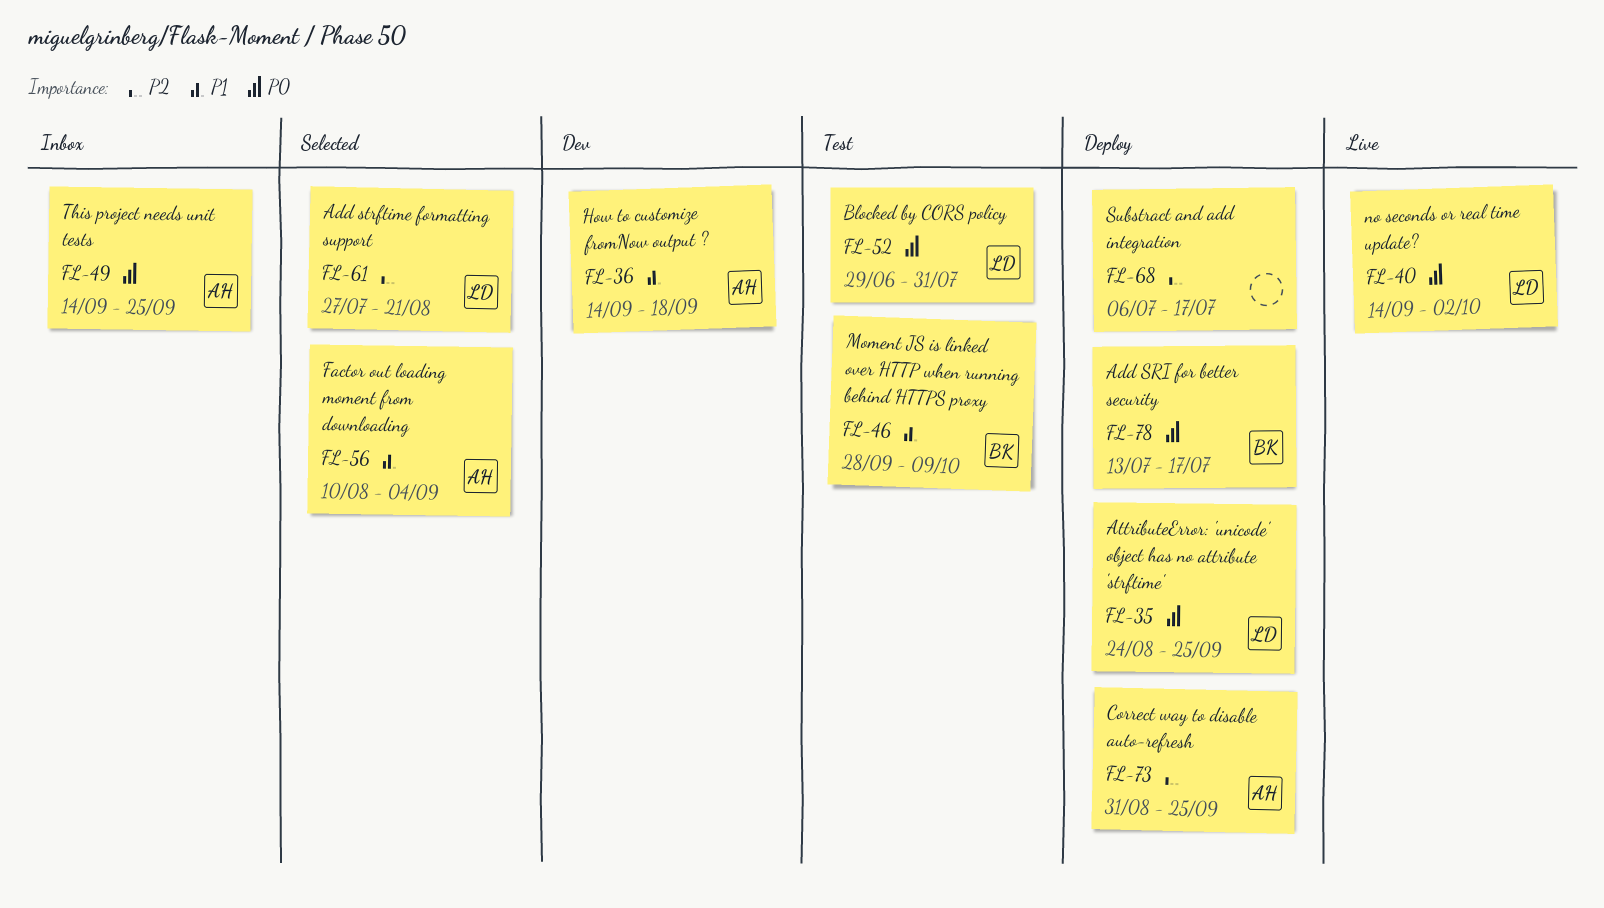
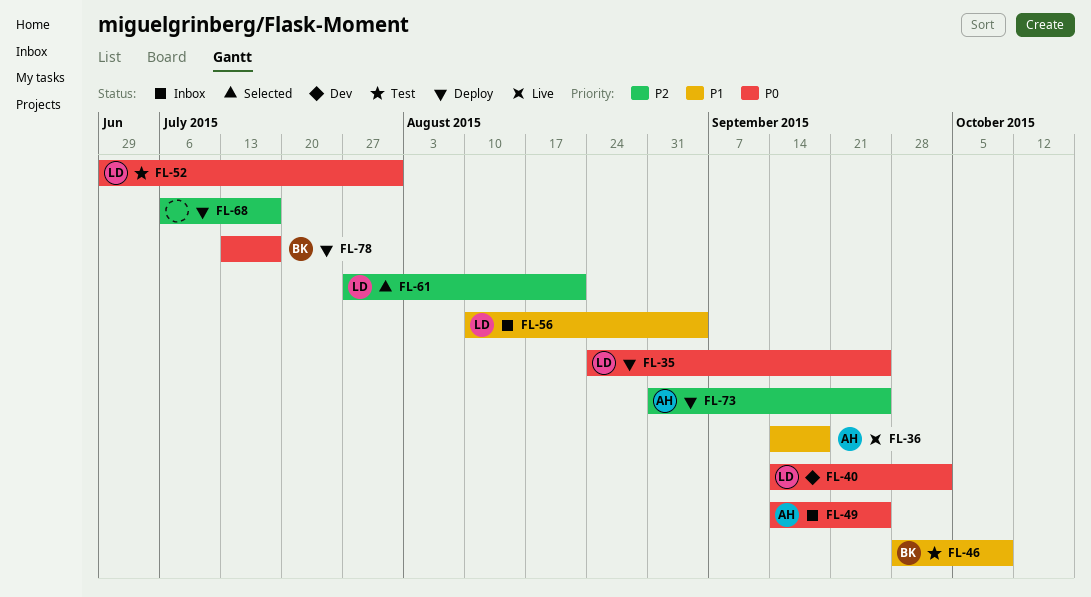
FL-36, status: Dev -> Live
FL-40, status: Live -> Dev
FL-56, status: Selected -> Inbox
FL-56, owner: AH -> LD

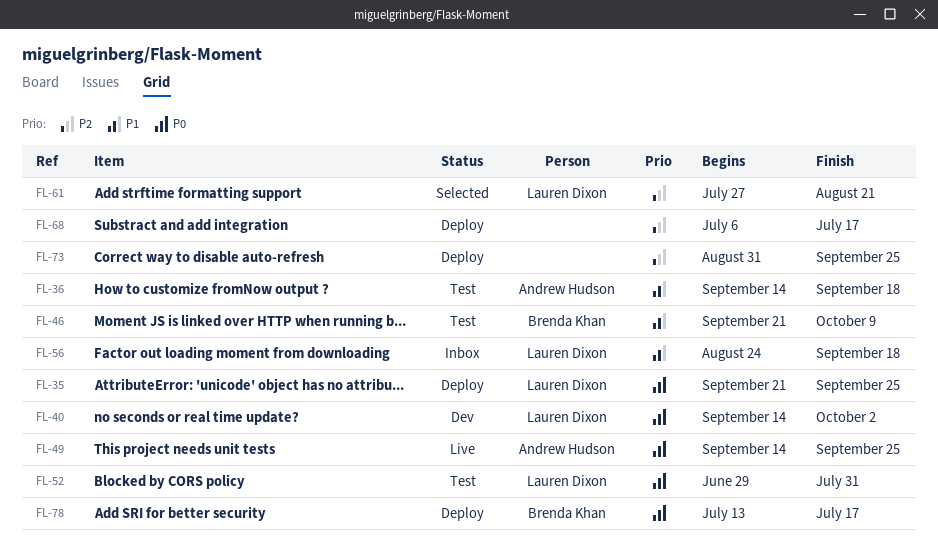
FL-35, start: Aug 24 -> Sep 21
FL-36, status: Live -> Test
FL-46, start: Sep 28 -> Sep 21
FL-49, status: Inbox -> Live
FL-56, start: Aug 10 -> Aug 24
FL-56, due: Sep 4 -> Sep 18
FL-73, owner: Andrew Hudson -> none

